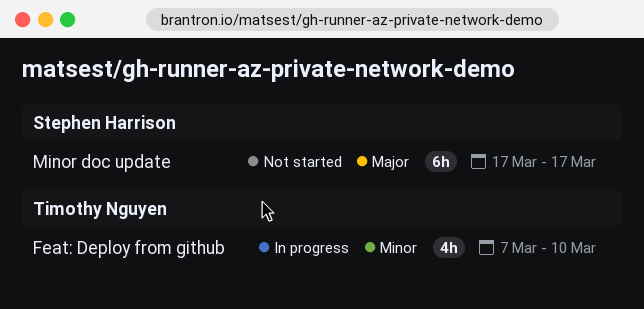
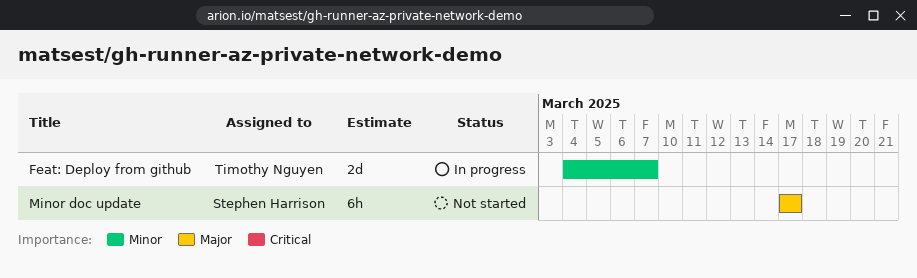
Feat: Deploy from github, estimate: 4h -> 2d
Feat: Deploy from github, start: Mar 7 -> Mar 4
Feat: Deploy from github, due: Mar 10 -> Mar 7

